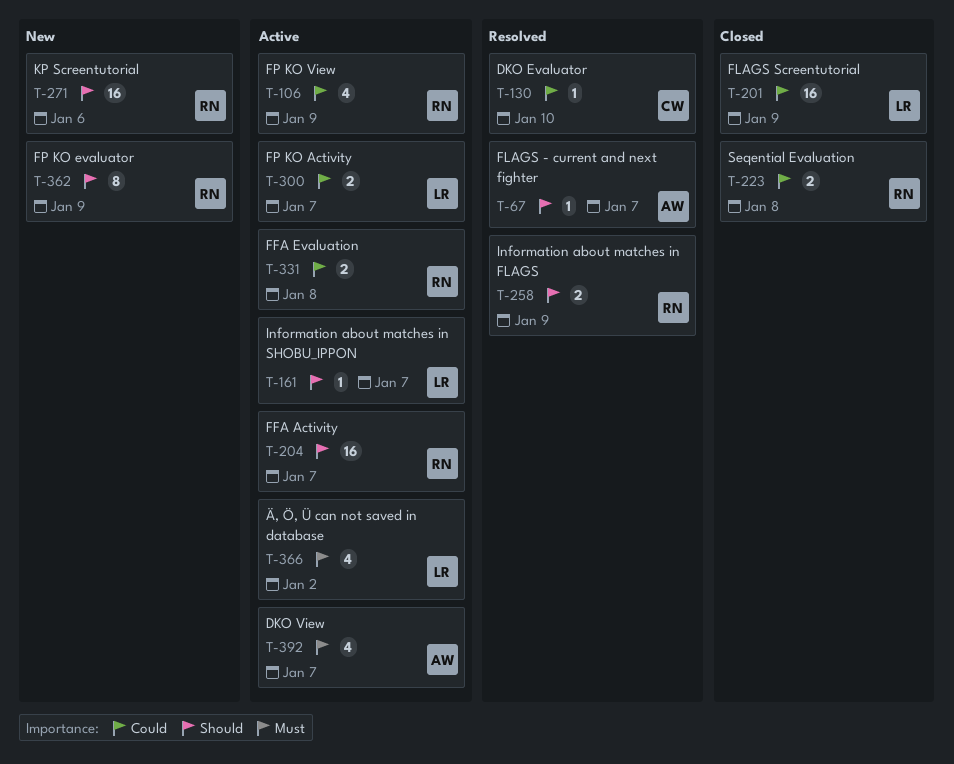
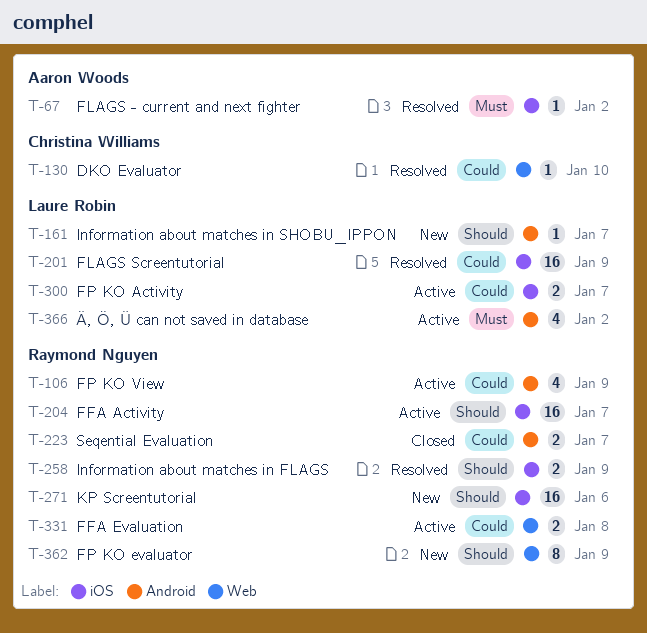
T-67, priority: Should -> Must
T-67, due: Jan 7 -> Jan 2
T-161, status: Active -> New
T-201, status: Closed -> Resolved
T-223, due: Jan 8 -> Jan 7
T-392: present -> none

